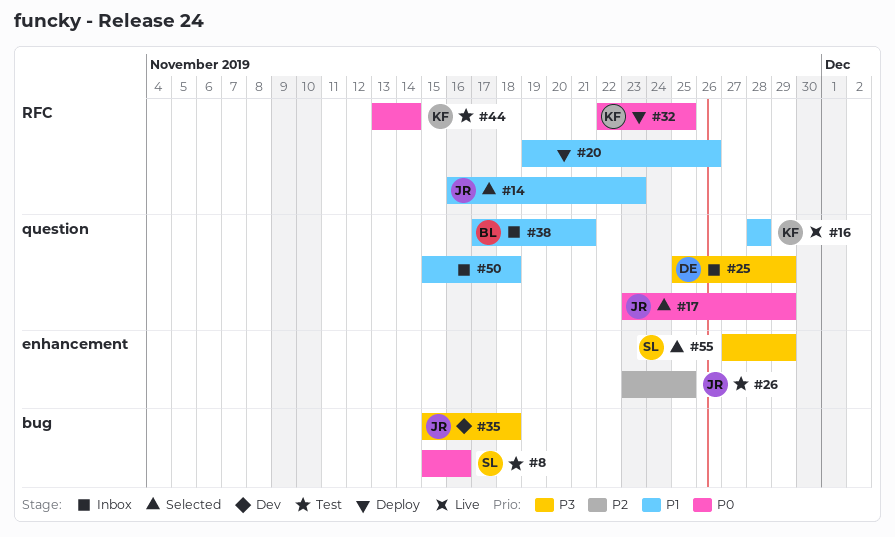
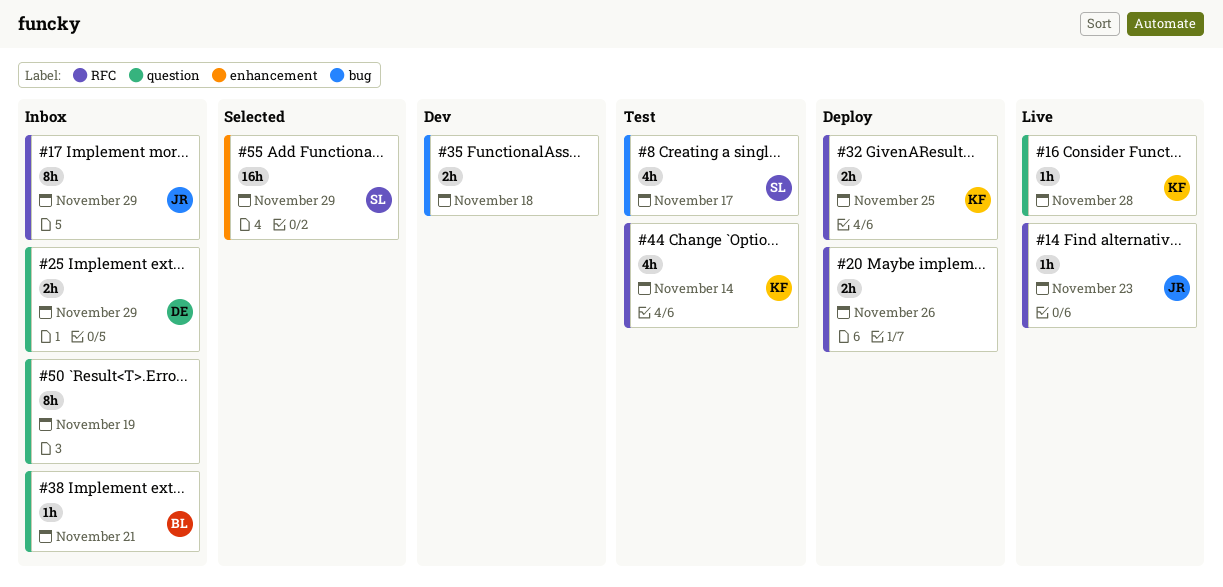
#8, due: Nov 16 -> Nov 17
#14, status: Selected -> Live
#17, status: Selected -> Inbox
#17, label: question -> RFC
#26: present -> none
#35, owner: JR -> none
#50, due: Nov 18 -> Nov 19

